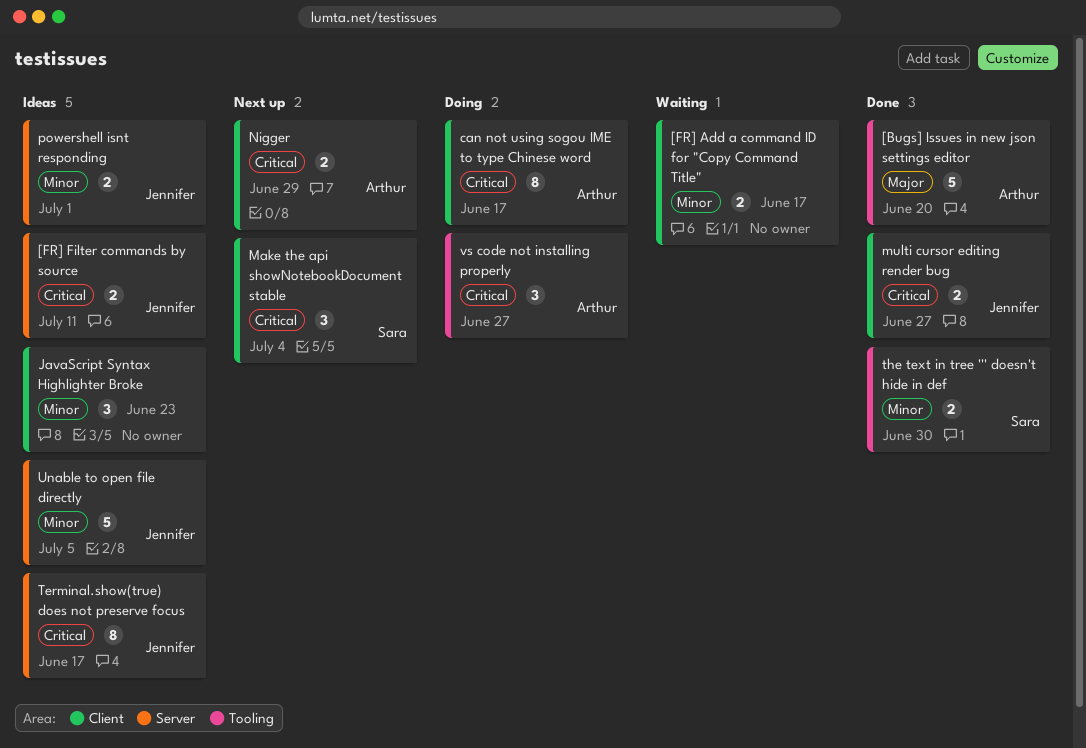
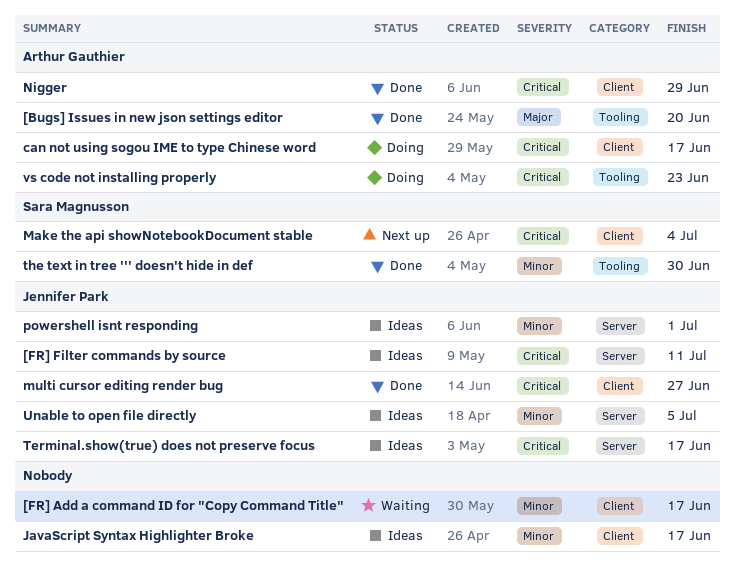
JavaScript Syntax Highlighter Broke, due: Jun 23 -> Jun 17
Nigger, status: Next up -> Done
vs code not installing properly, due: Jun 27 -> Jun 23

